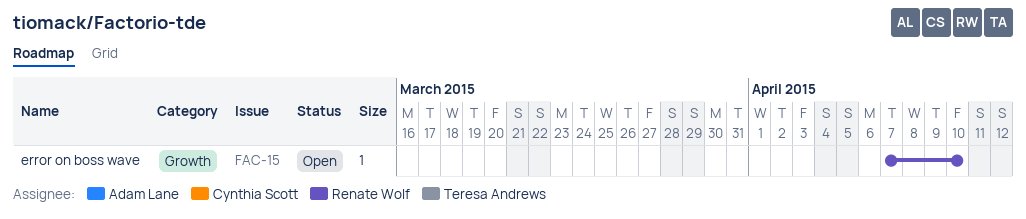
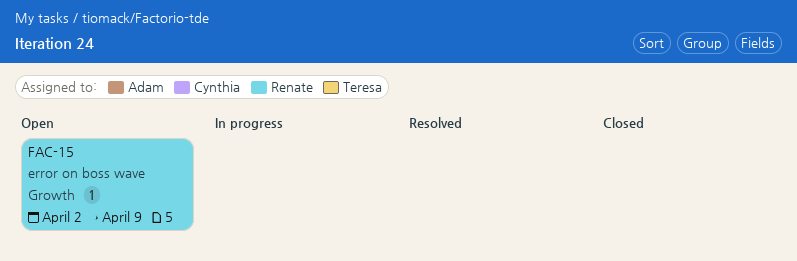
FAC-15, start: Apr 7 -> Apr 2
FAC-15, due: Apr 10 -> Apr 9

